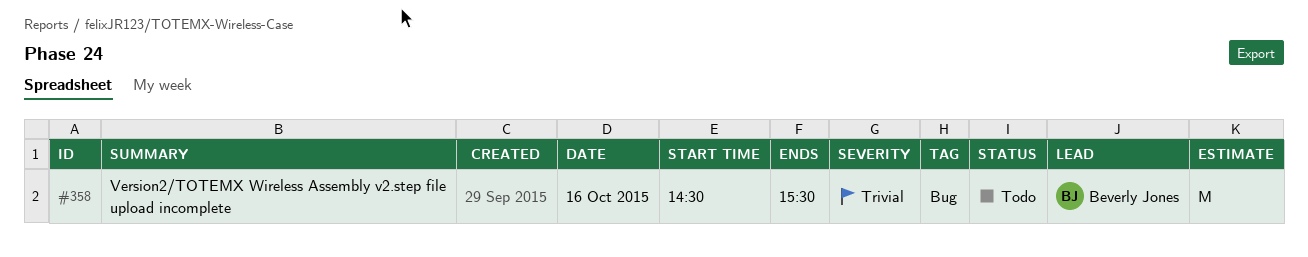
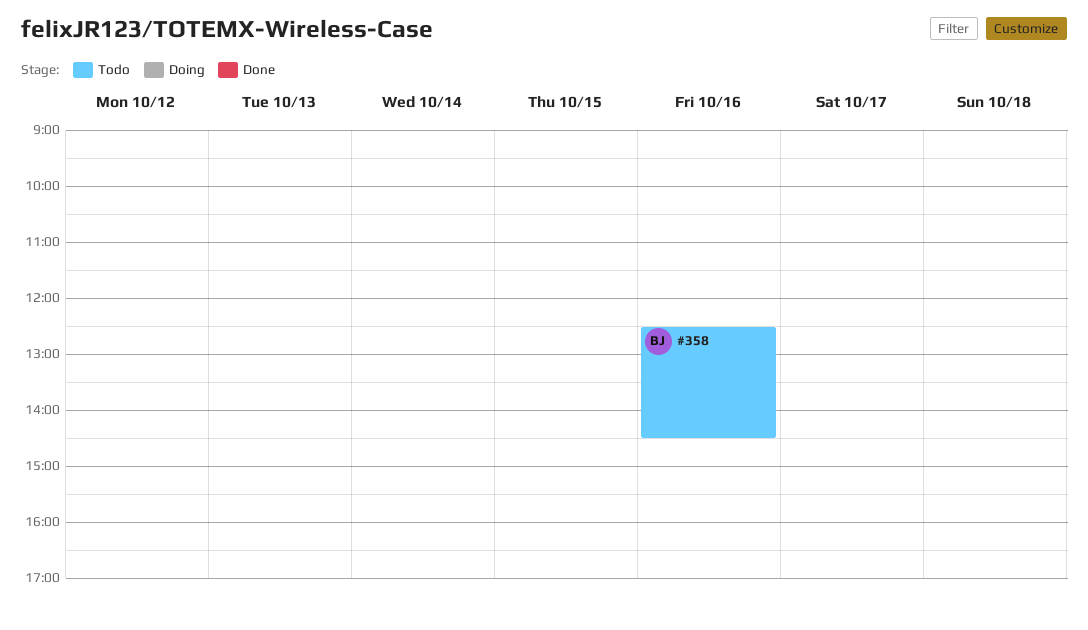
#358, begins: 14:30 -> 12:30
#358, ends: 15:30 -> 14:30

